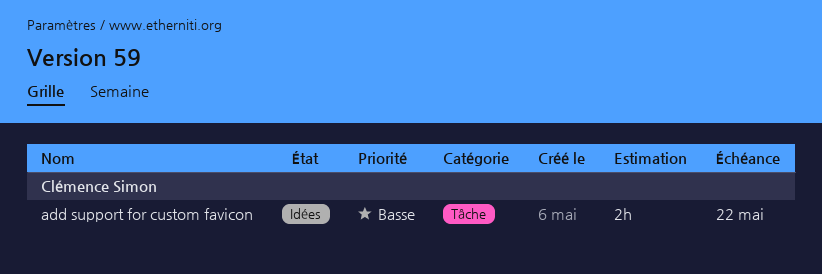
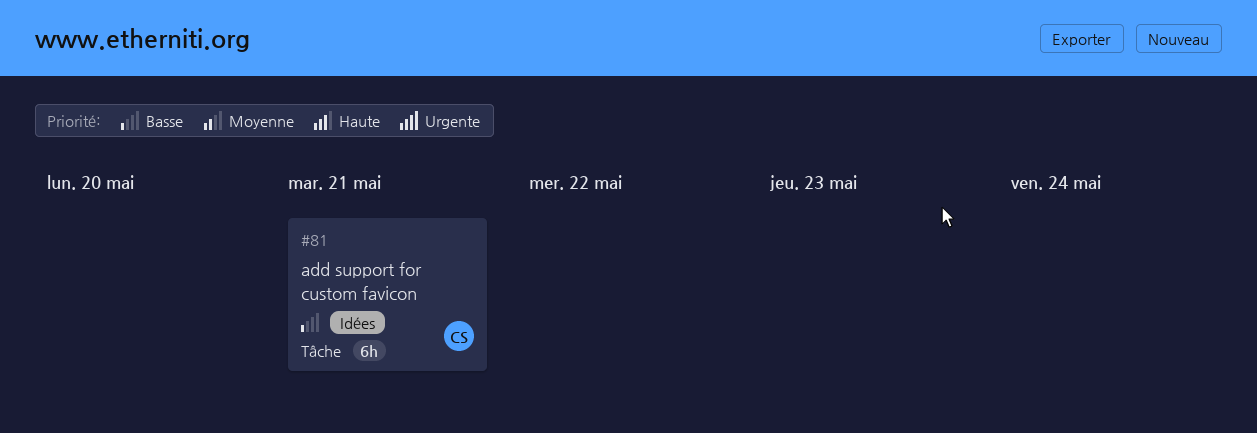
add support for custom favicon, estimate: 2h -> 6h
add support for custom favicon, due: May 22 -> May 21

